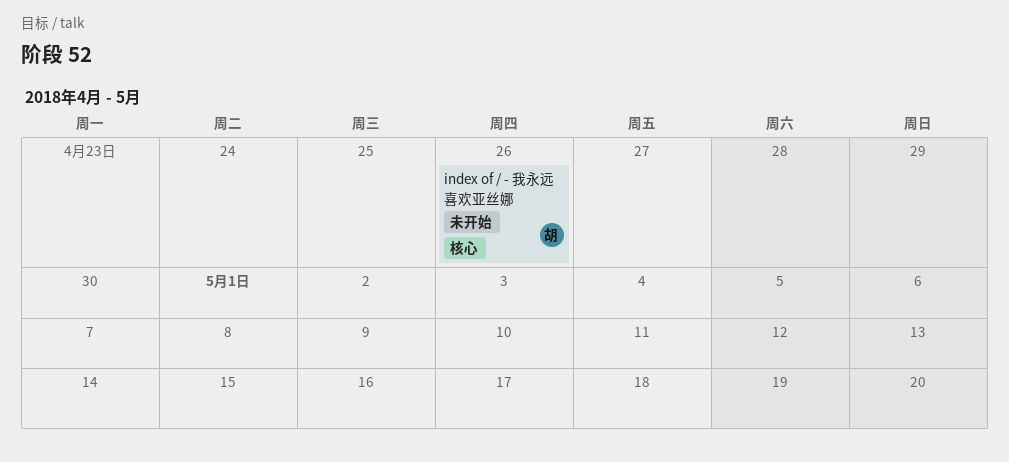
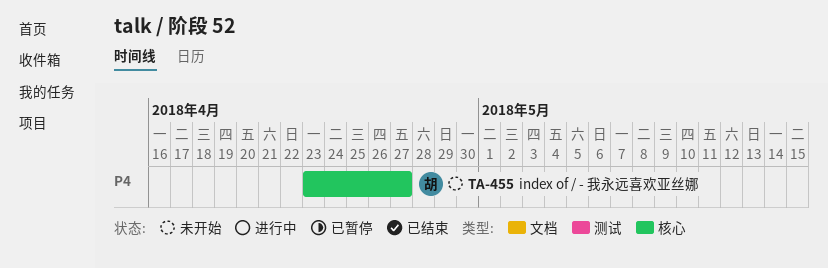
index of / - 我永远喜欢亚丝娜, due: Apr 26 -> Apr 27

